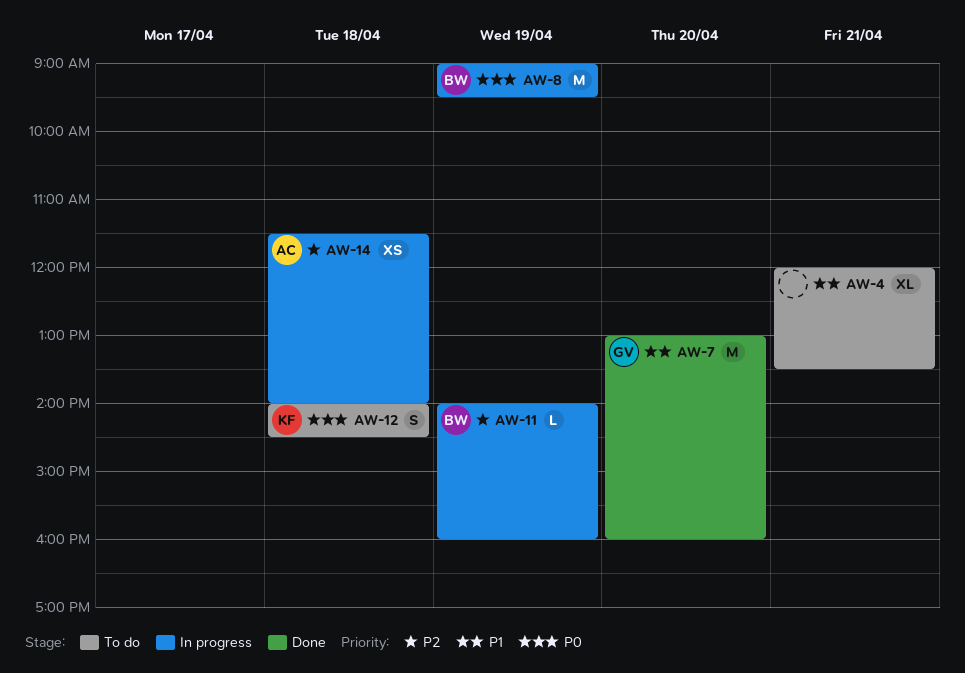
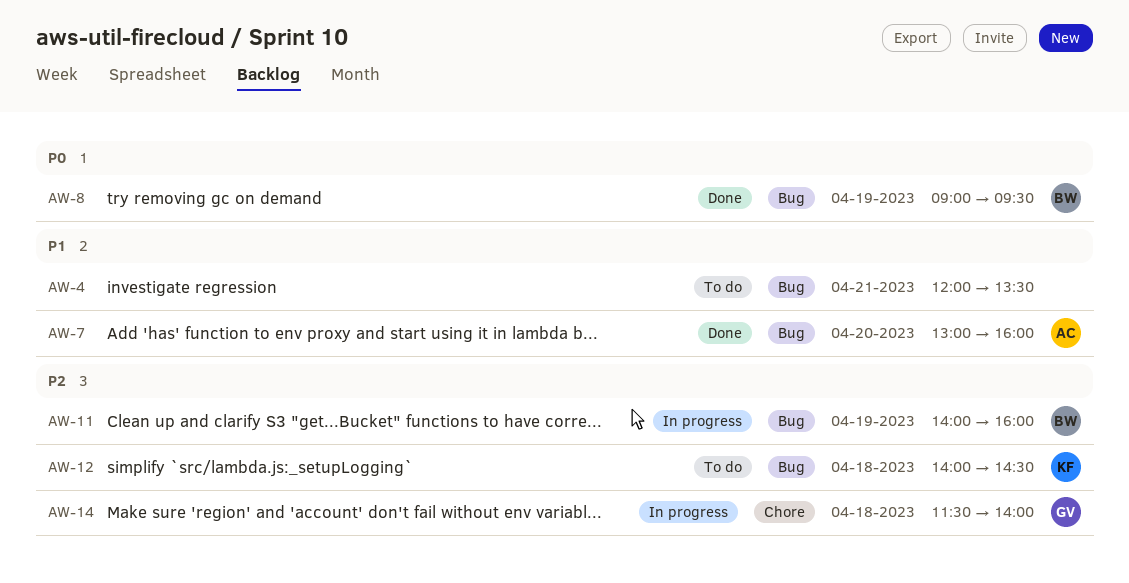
AW-7, owner: GV -> AC
AW-8, status: In progress -> Done
AW-12, priority: P0 -> P2
AW-14, owner: AC -> GV

